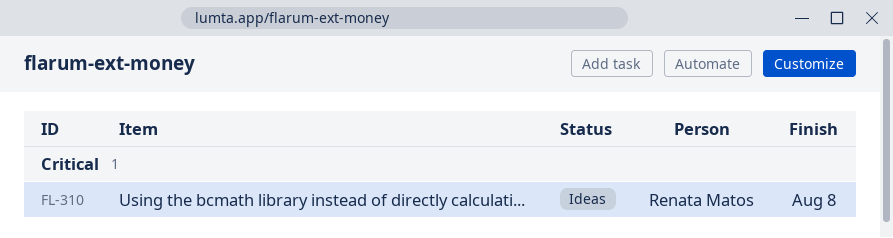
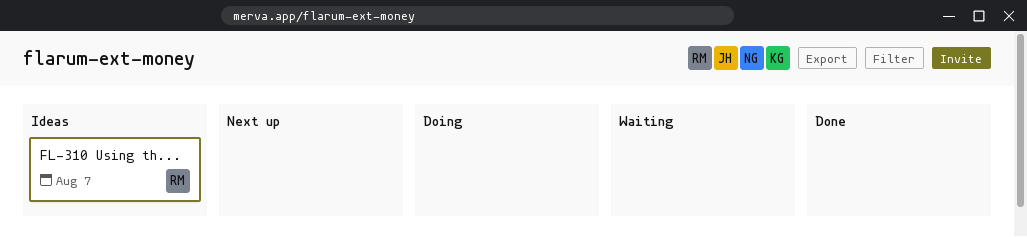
FL-310, due: Aug 8 -> Aug 7

